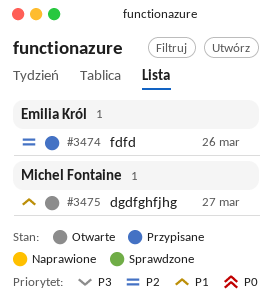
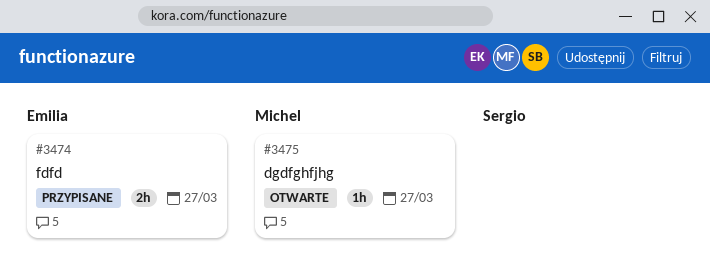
#3474, due: Mar 26 -> Mar 27

